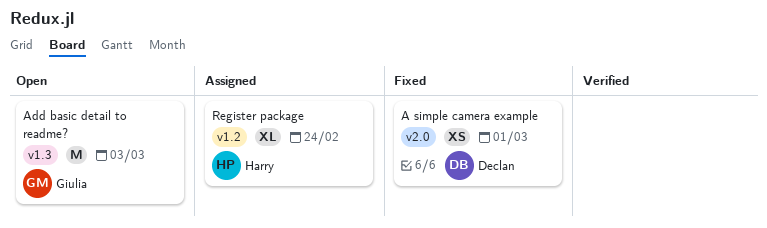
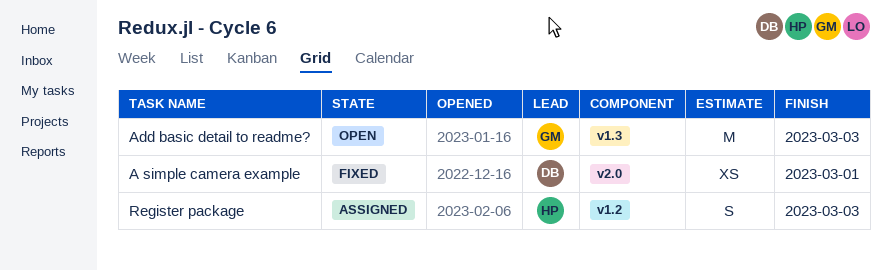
Register package, estimate: XL -> S
Register package, due: Feb 24 -> Mar 3

